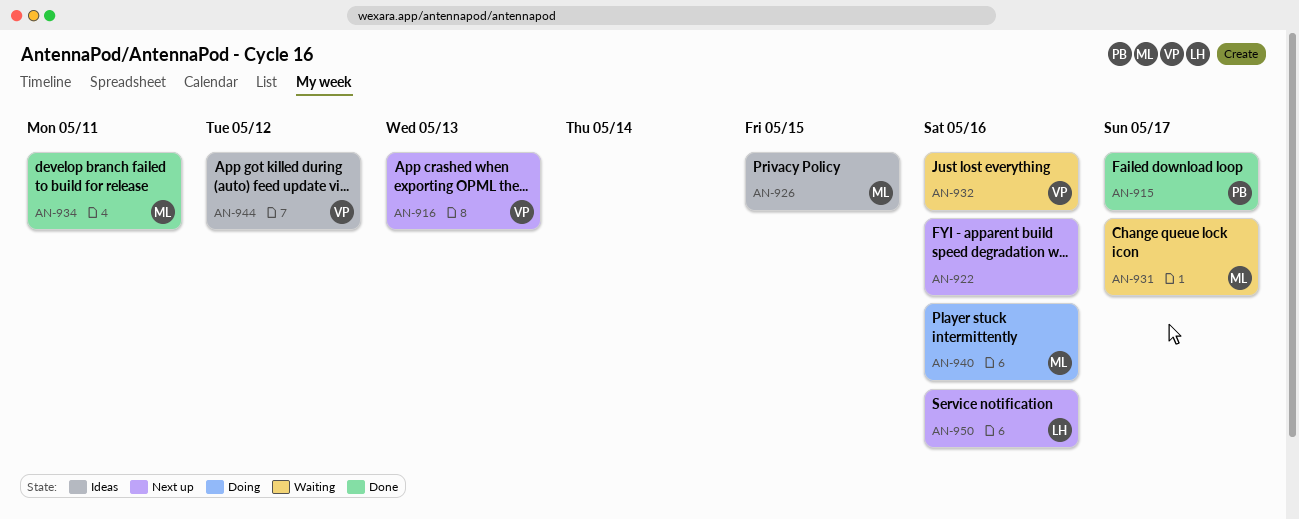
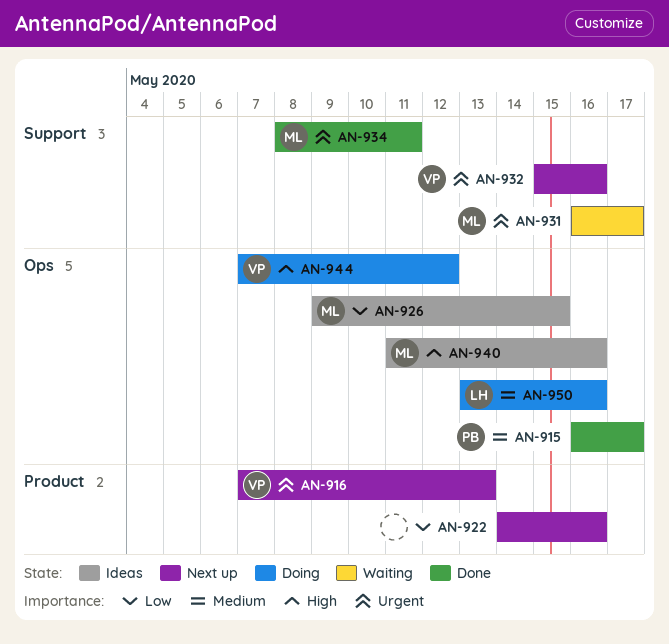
AN-932, status: Waiting -> Next up
AN-940, status: Doing -> Ideas
AN-944, status: Ideas -> Doing
AN-950, status: Next up -> Doing

